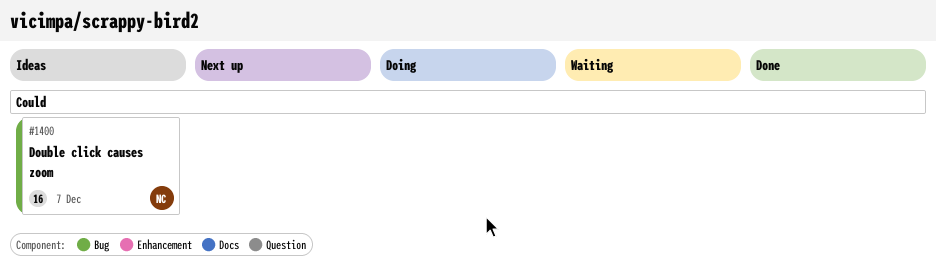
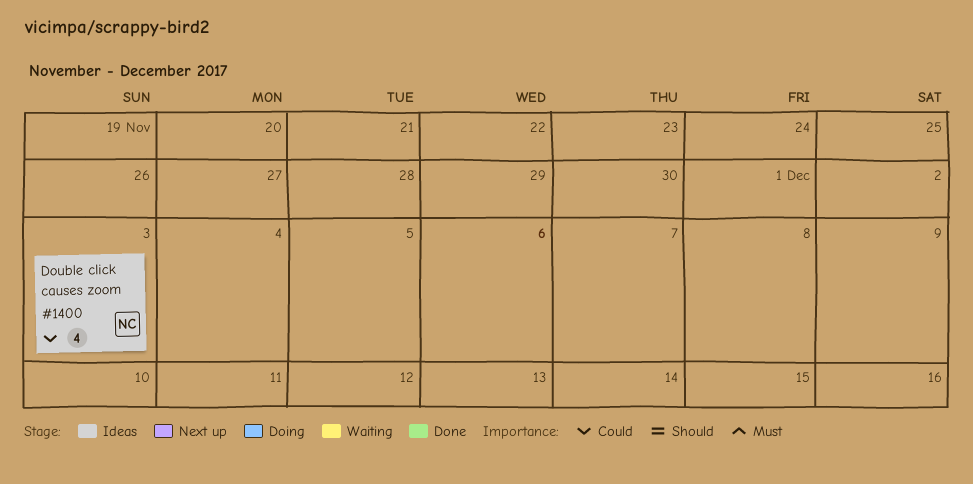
#1400, estimate: 16 -> 4
#1400, due: Dec 7 -> Dec 3

